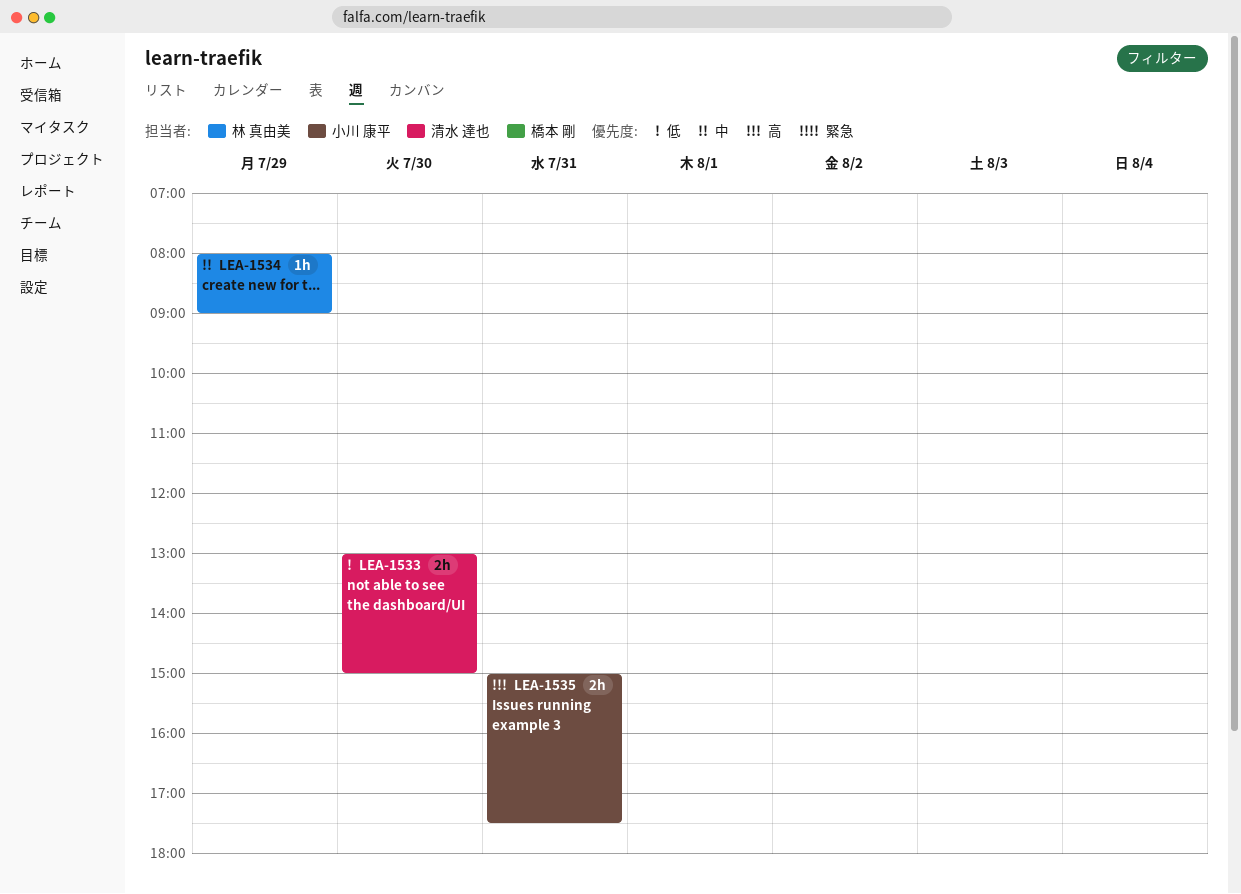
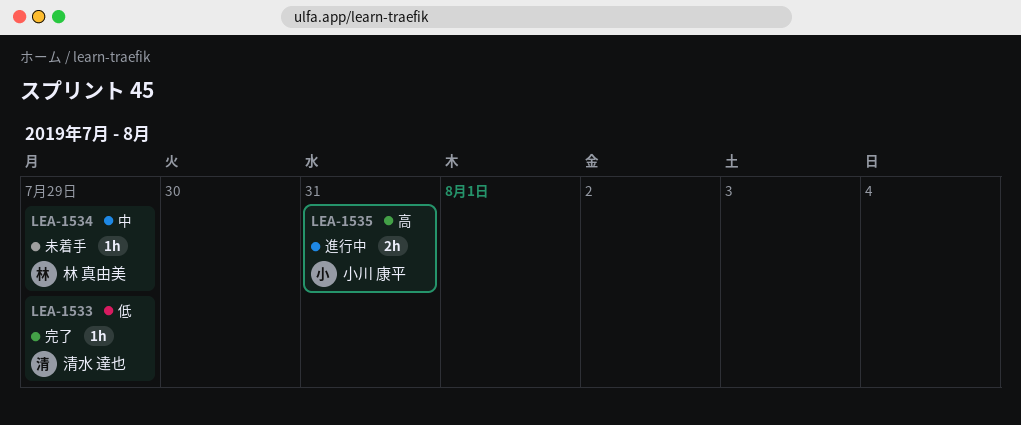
LEA-1533, estimate: 2h -> 1h
LEA-1533, day: Jul 30 -> Jul 29

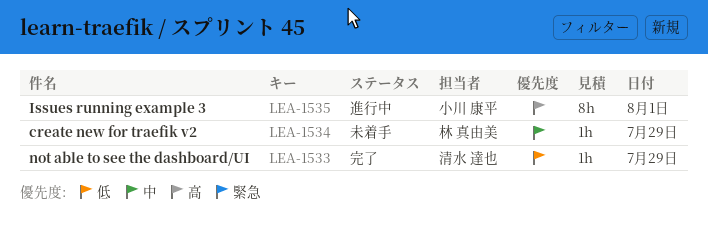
LEA-1535, estimate: 2h -> 8h
LEA-1535, day: Jul 31 -> Aug 1

